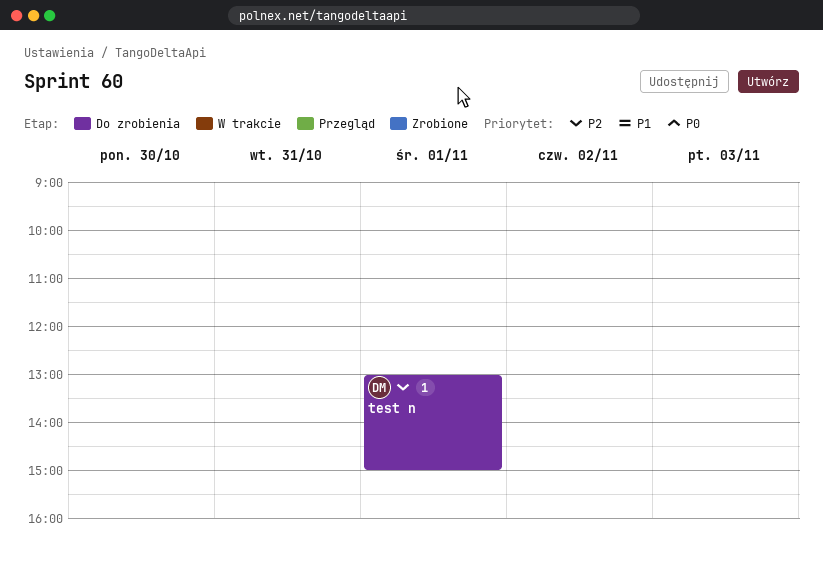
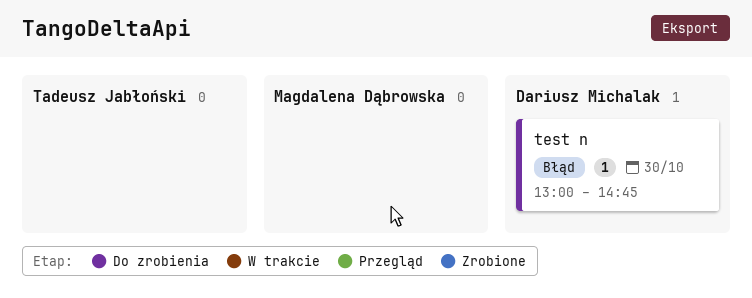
test n, day: Nov 1 -> Oct 30
test n, ends: 15:00 -> 14:45

